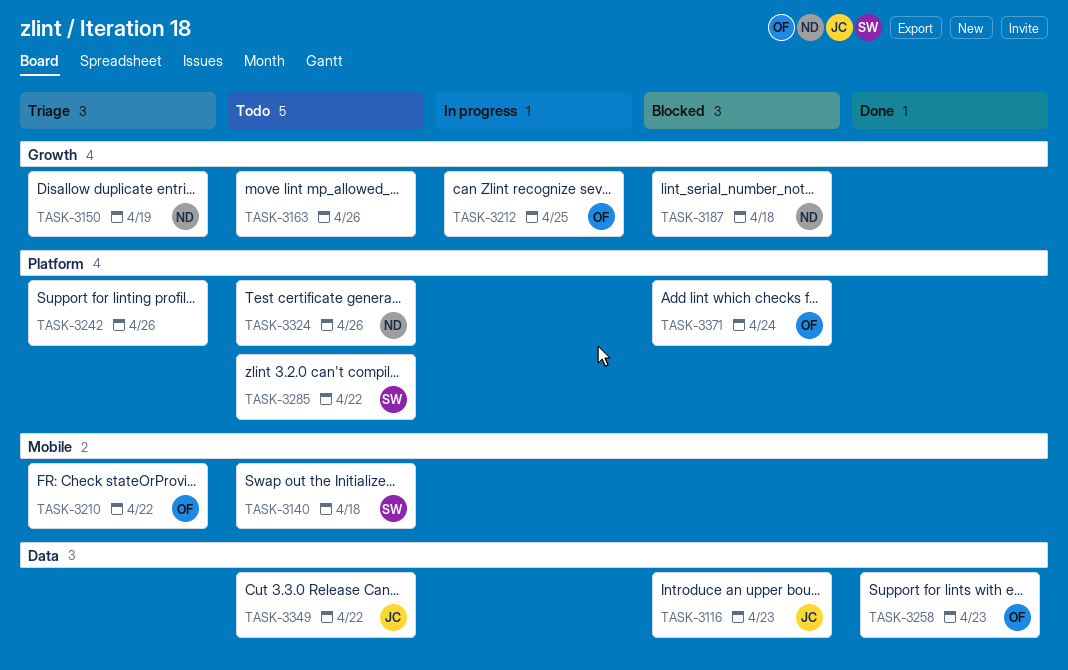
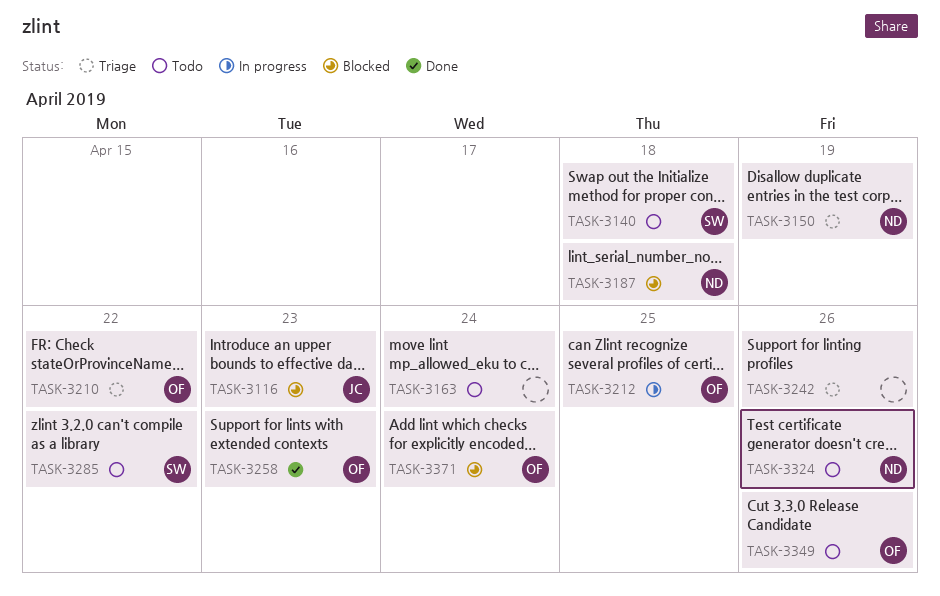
TASK-3163, due: Apr 26 -> Apr 24
TASK-3349, owner: JC -> OF
TASK-3349, due: Apr 22 -> Apr 26

